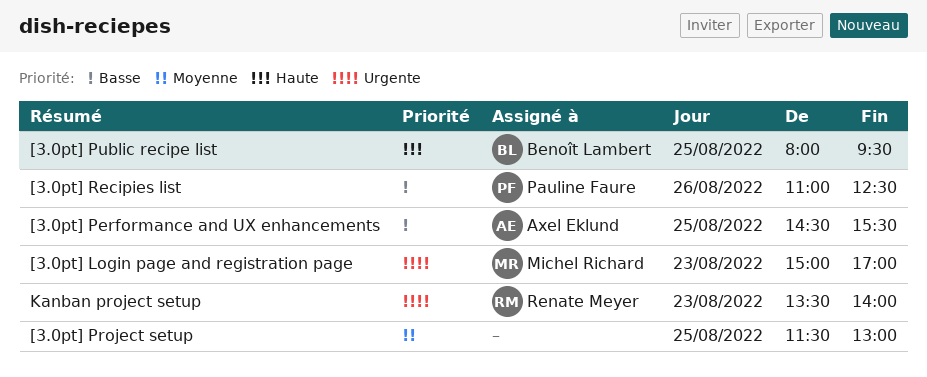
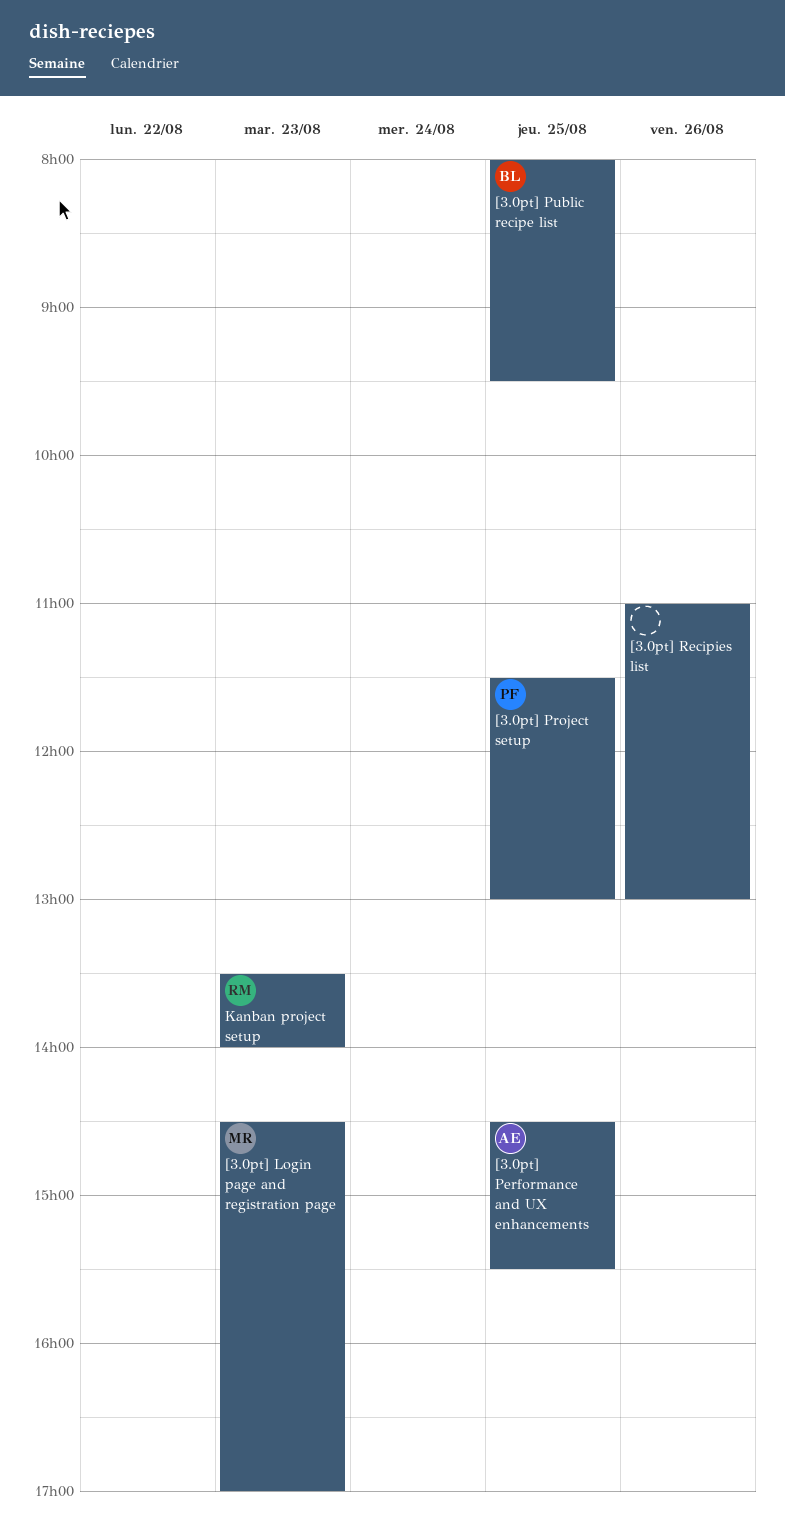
[3.0pt] Login page and registration page, begins: 15:00 -> 14:30
[3.0pt] Project setup, owner: none -> Pauline Faure
[3.0pt] Recipies list, owner: Pauline Faure -> none
[3.0pt] Recipies list, ends: 12:30 -> 13:00

